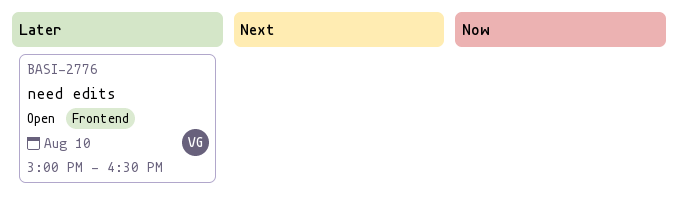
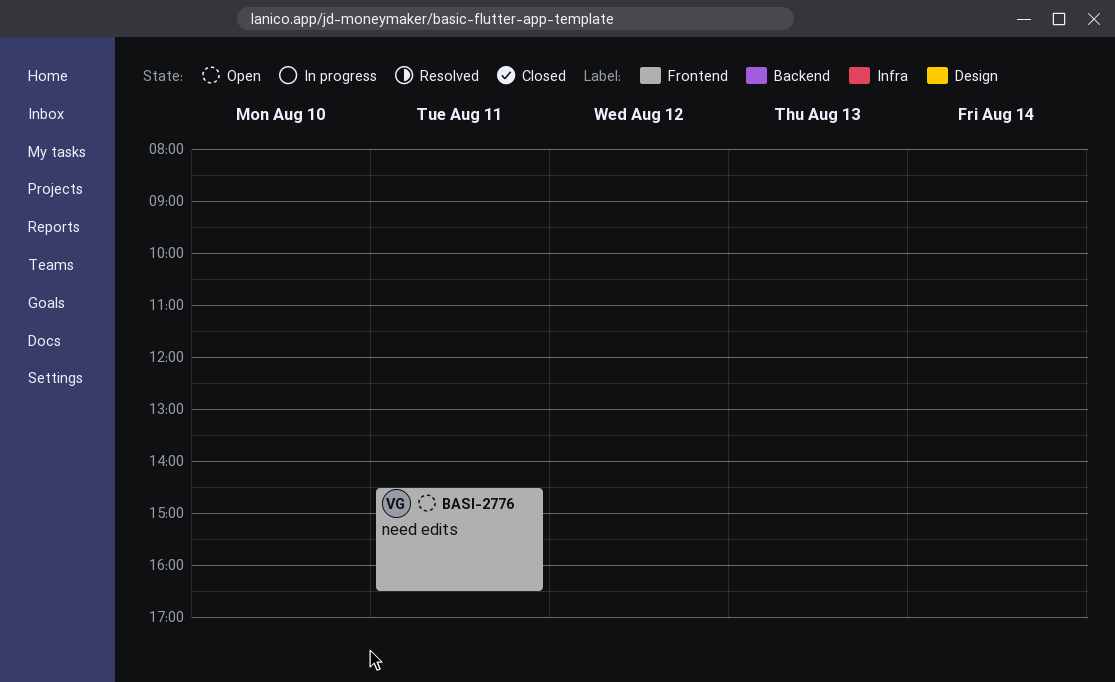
BASI-2776, day: Aug 10 -> Aug 11
BASI-2776, begins: 15:00 -> 14:30

